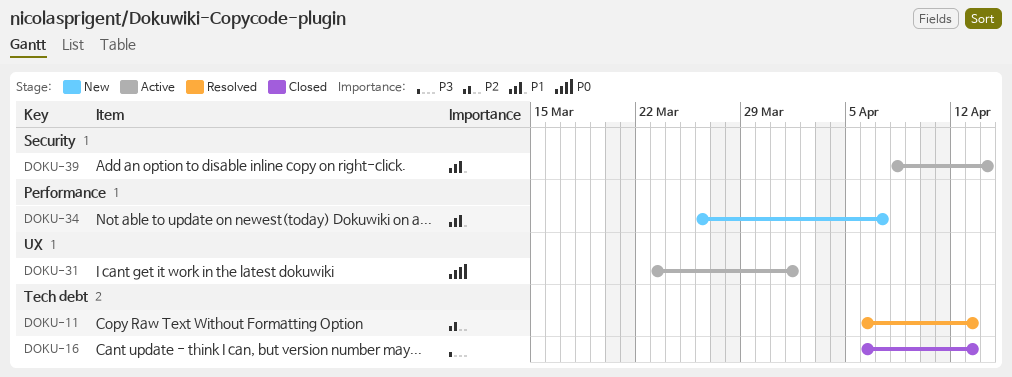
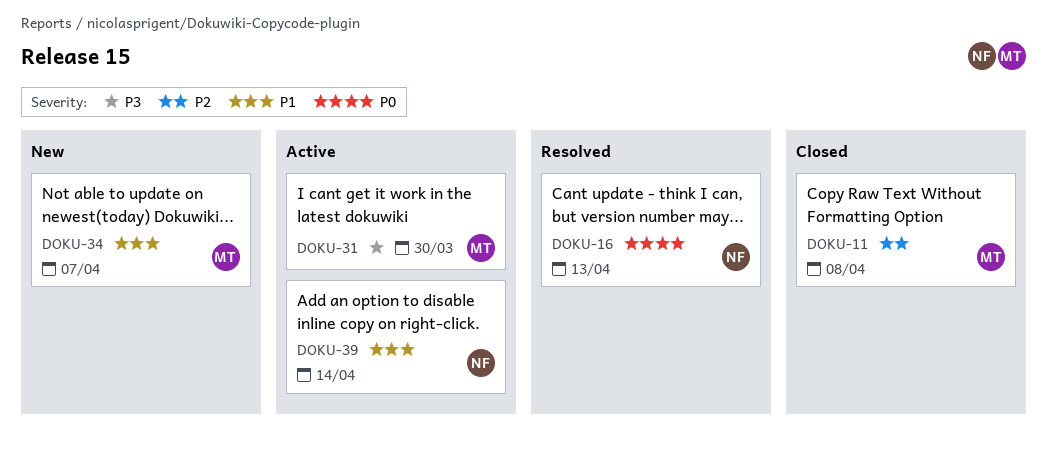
DOKU-11, status: Resolved -> Closed
DOKU-11, due: Apr 13 -> Apr 8
DOKU-16, status: Closed -> Resolved
DOKU-16, priority: P3 -> P0
DOKU-31, priority: P0 -> P3
DOKU-31, due: Apr 1 -> Mar 30

